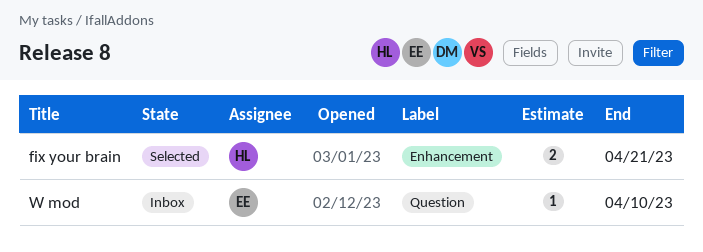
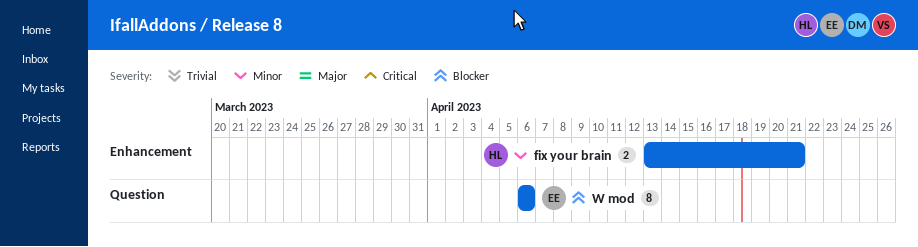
W mod, estimate: 1 -> 8
W mod, due: Apr 10 -> Apr 6

